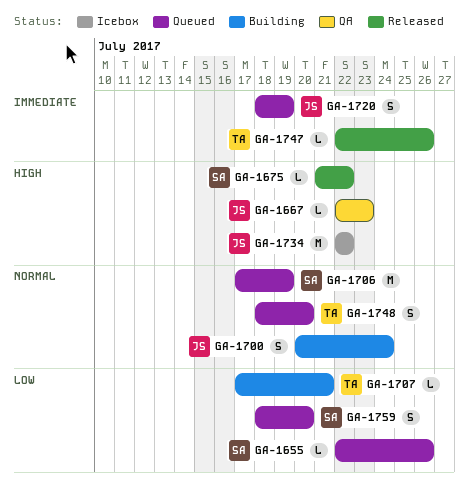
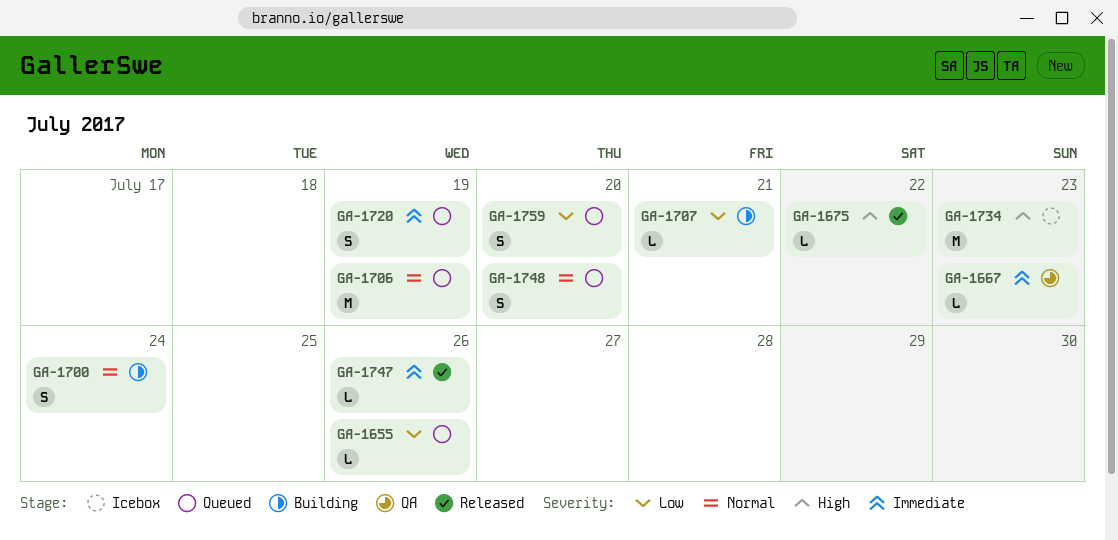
GA-1667, priority: High -> Immediate
GA-1734, due: Jul 22 -> Jul 23

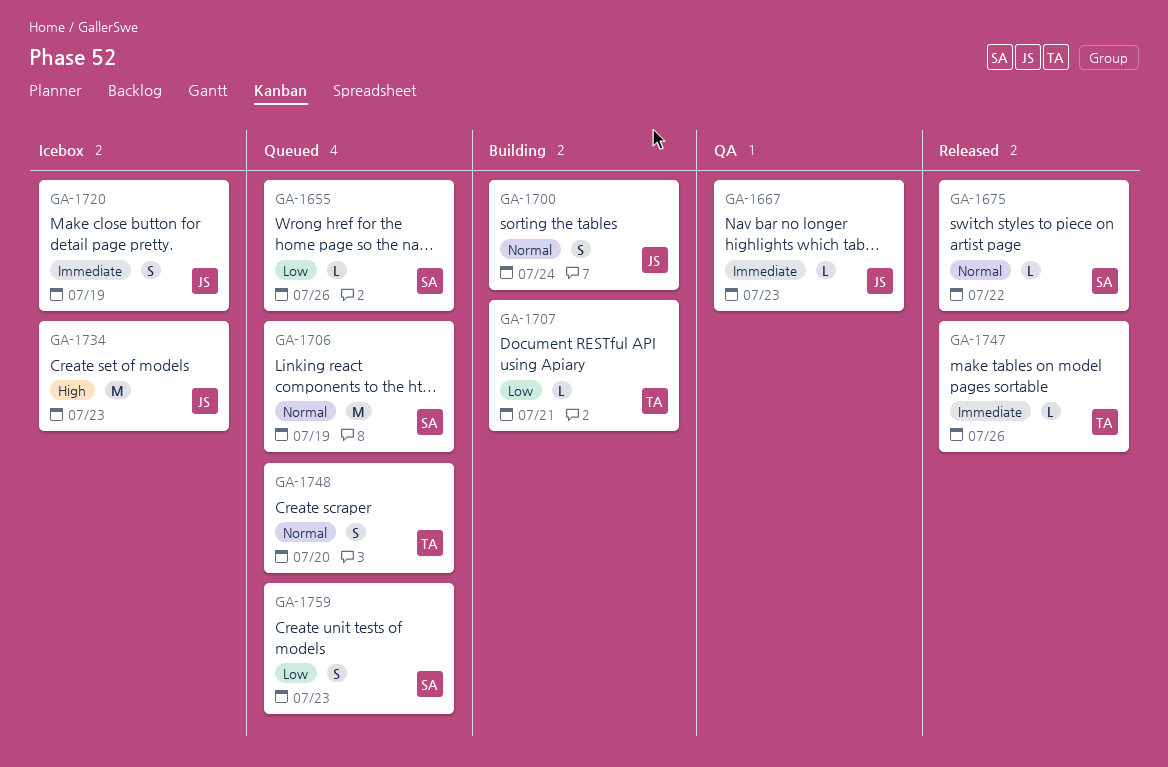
GA-1675, priority: High -> Normal
GA-1720, status: Queued -> Icebox
GA-1759, due: Jul 20 -> Jul 23

